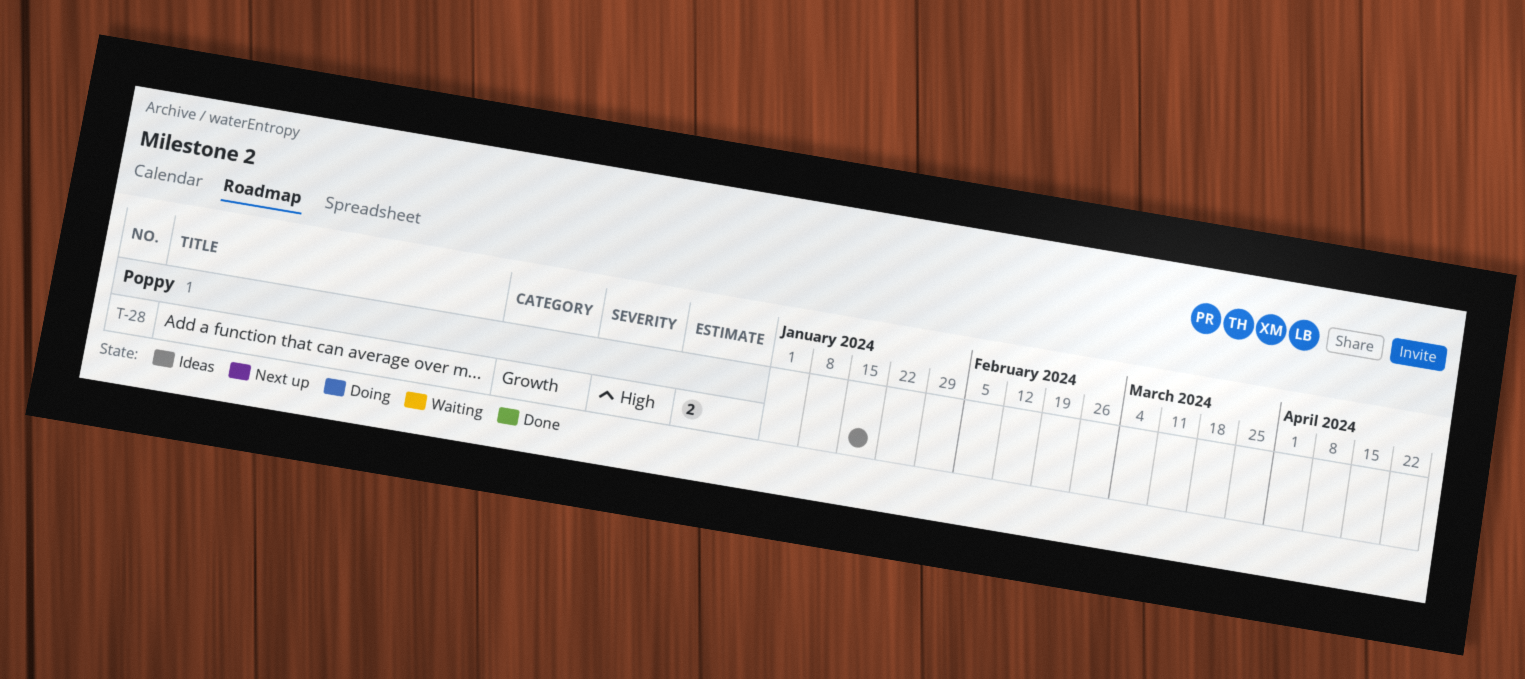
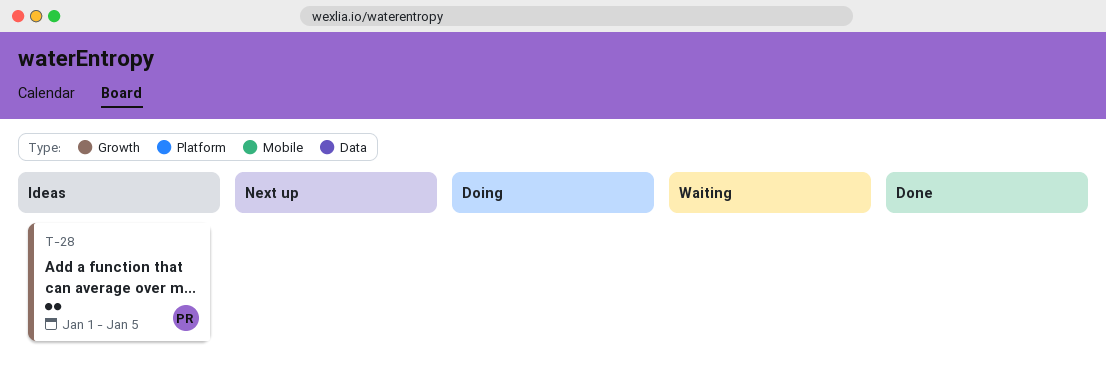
T-28, start: Jan 15 -> Jan 1
T-28, due: Jan 19 -> Jan 5

